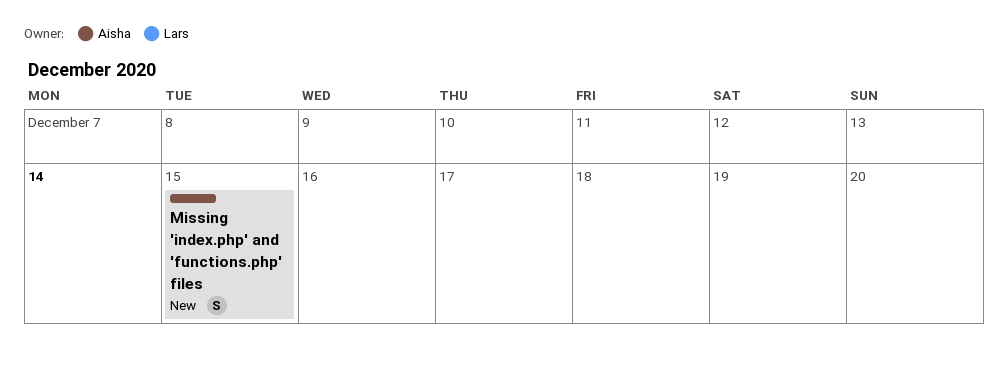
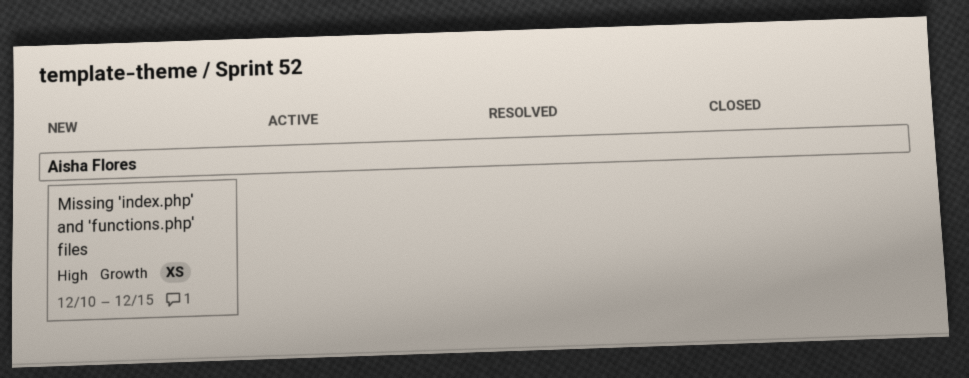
Missing 'index.php' and 'functions.php' files, estimate: S -> XS

